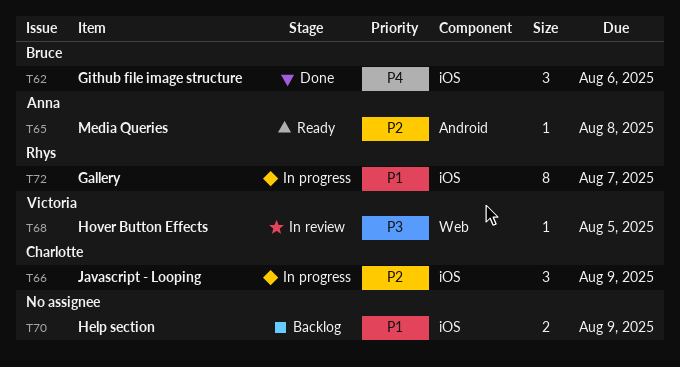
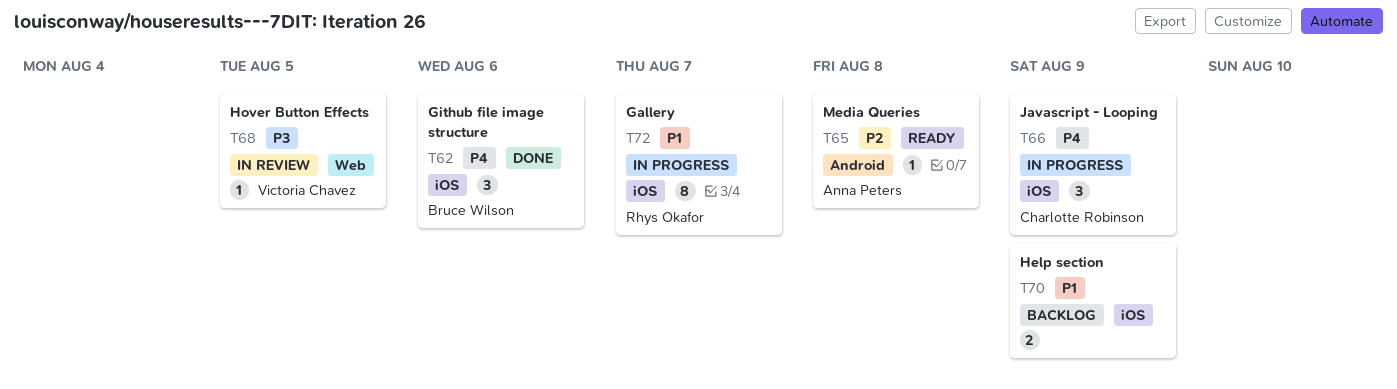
T66, priority: P2 -> P4

